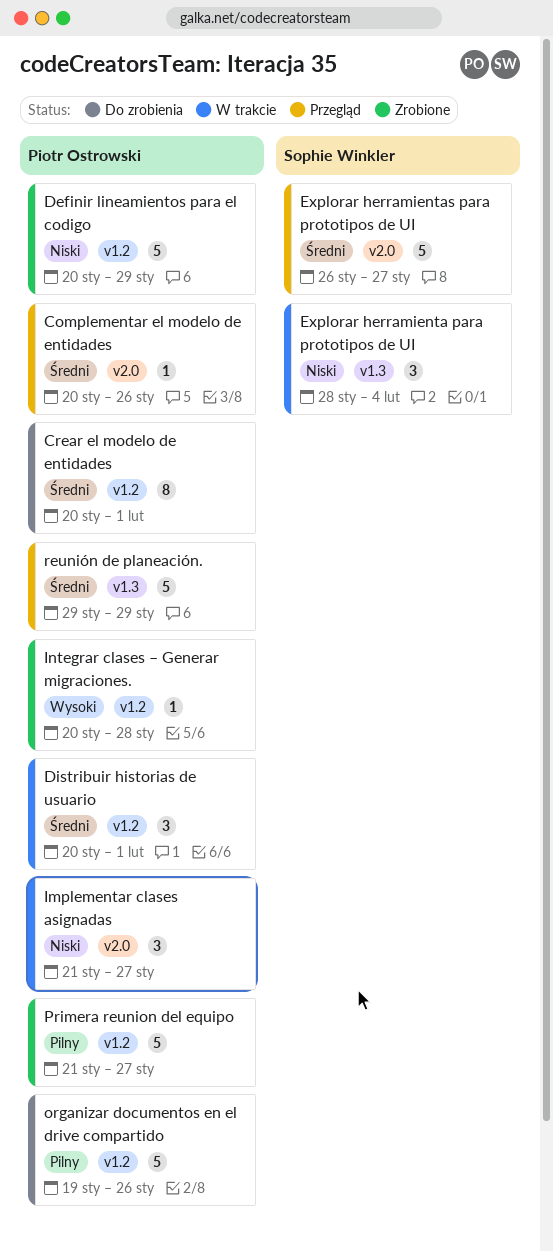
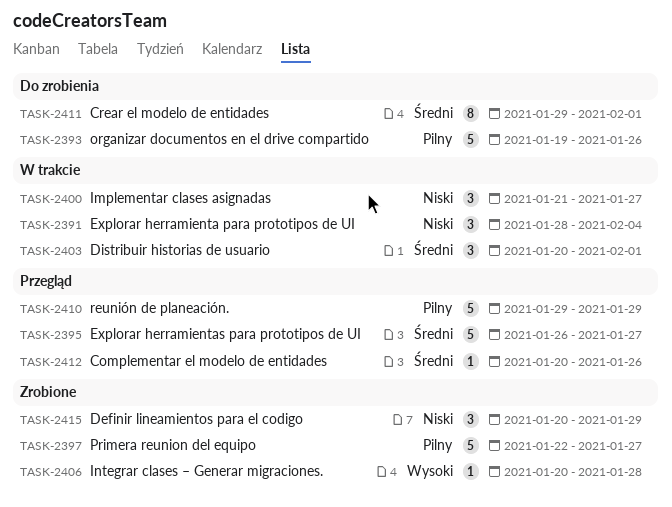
Crear el modelo de entidades, start: Jan 20 -> Jan 29
Definir lineamientos para el codigo, estimate: 5 -> 3
Primera reunion del equipo, start: Jan 21 -> Jan 22
reunión de planeación., priority: Średni -> Pilny

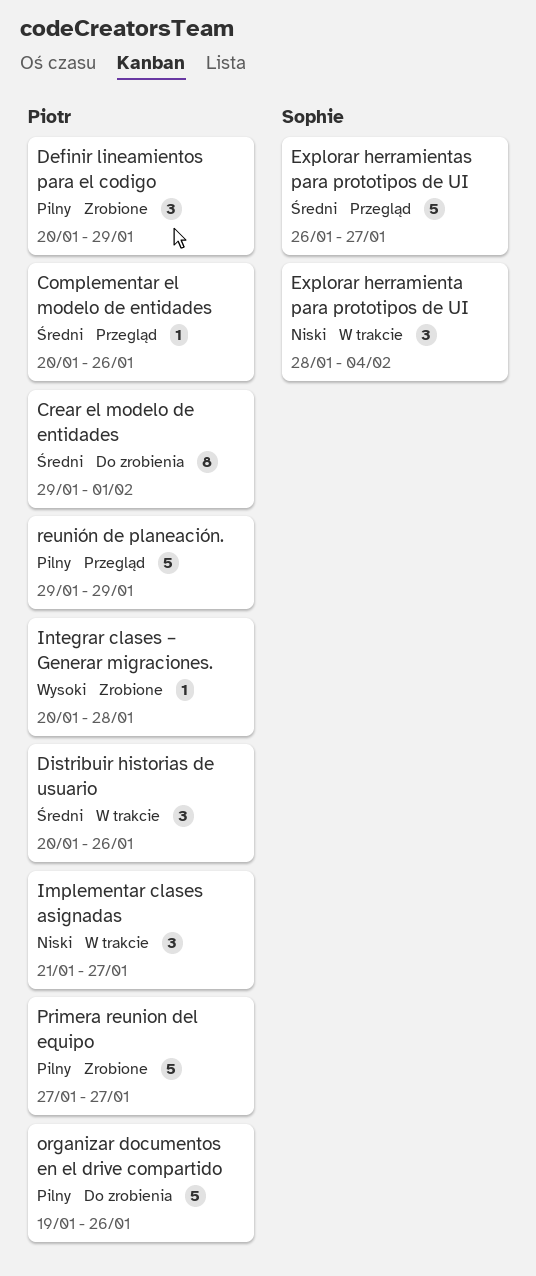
Definir lineamientos para el codigo, priority: Niski -> Pilny
Distribuir historias de usuario, due: Feb 1 -> Jan 26
Primera reunion del equipo, start: Jan 22 -> Jan 27

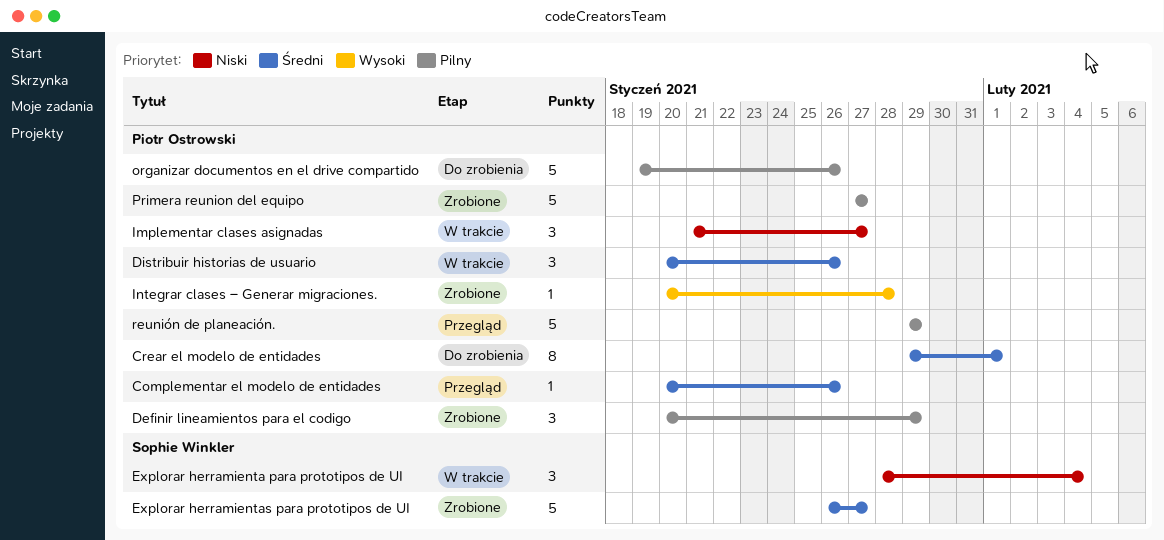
Explorar herramientas para prototipos de UI, status: Przegląd -> Zrobione

